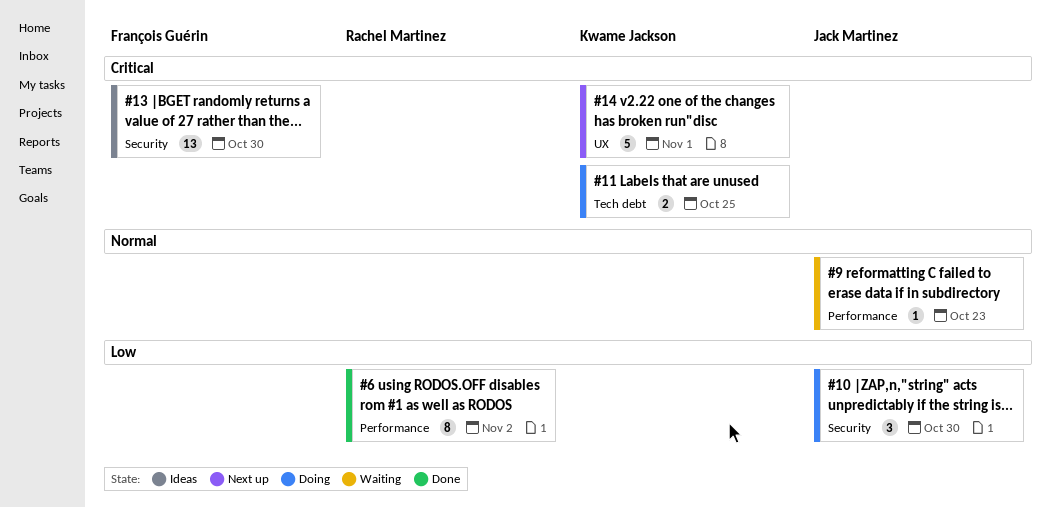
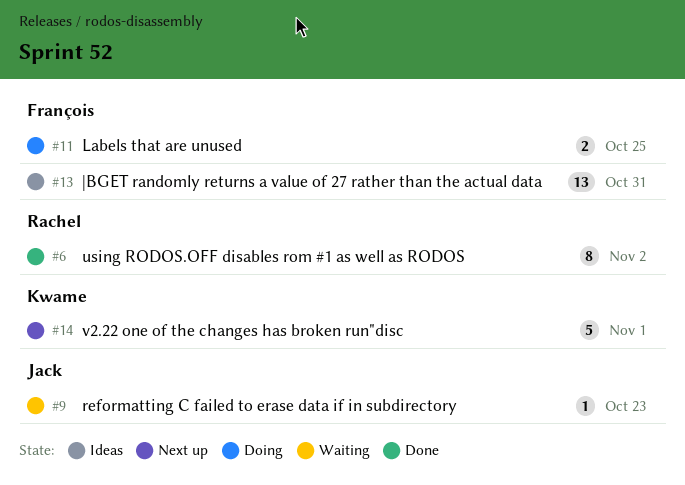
#10: present -> none
#11, owner: Kwame Jackson -> François Guérin
#13, due: Oct 30 -> Oct 31

